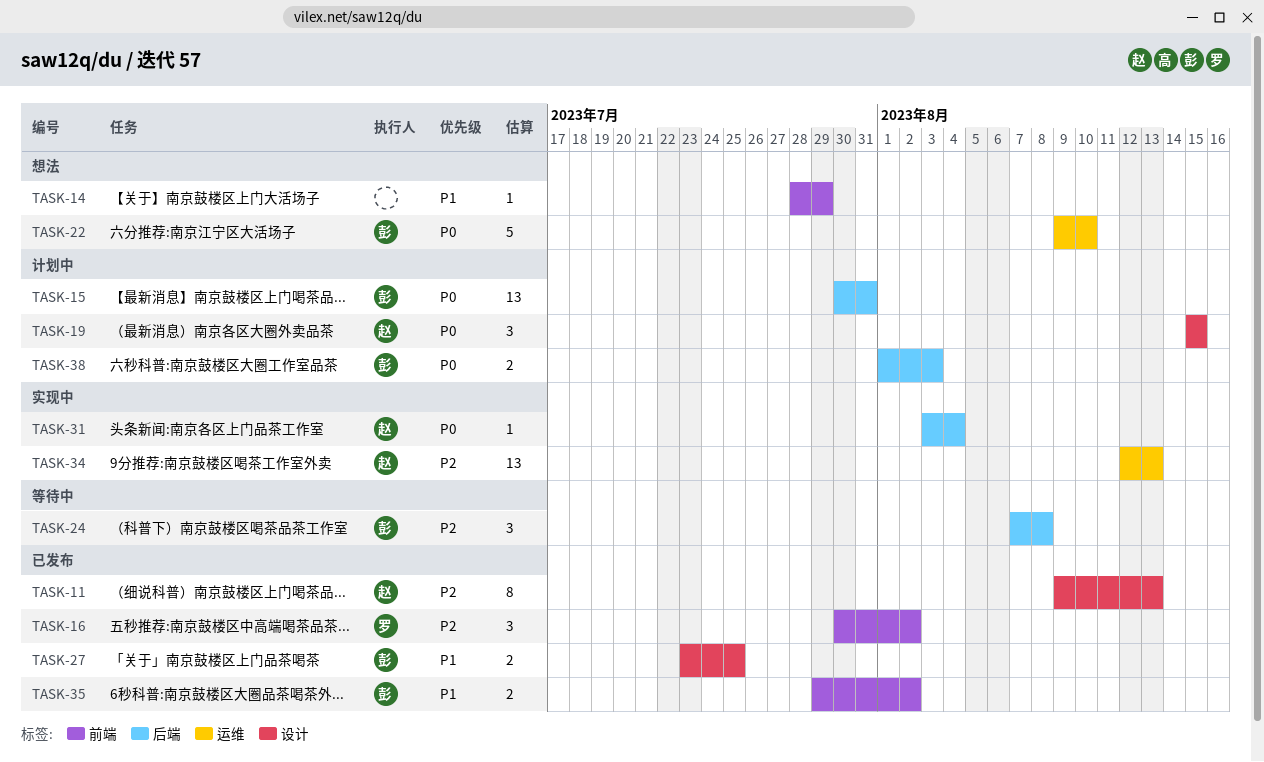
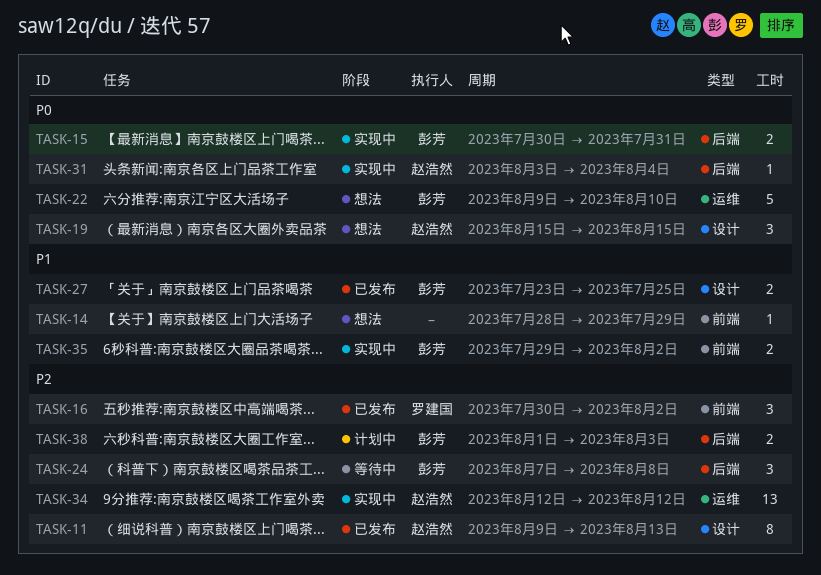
TASK-15, status: 计划中 -> 实现中
TASK-15, estimate: 13 -> 2
TASK-19, status: 计划中 -> 想法
TASK-34, due: Aug 13 -> Aug 12
TASK-35, status: 已发布 -> 实现中
TASK-38, priority: P0 -> P2

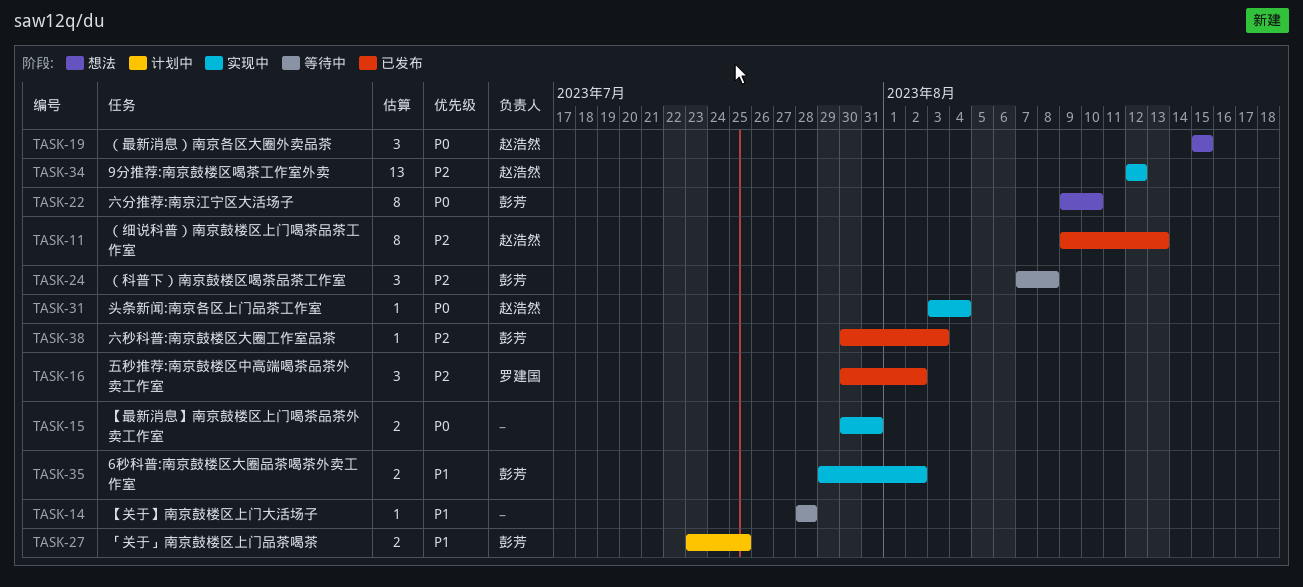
TASK-14, status: 想法 -> 等待中
TASK-14, due: Jul 29 -> Jul 28
TASK-15, owner: 彭芳 -> none
TASK-22, estimate: 5 -> 8
TASK-27, status: 已发布 -> 计划中
TASK-38, status: 计划中 -> 已发布
TASK-38, estimate: 2 -> 1
TASK-38, start: Aug 1 -> Jul 30

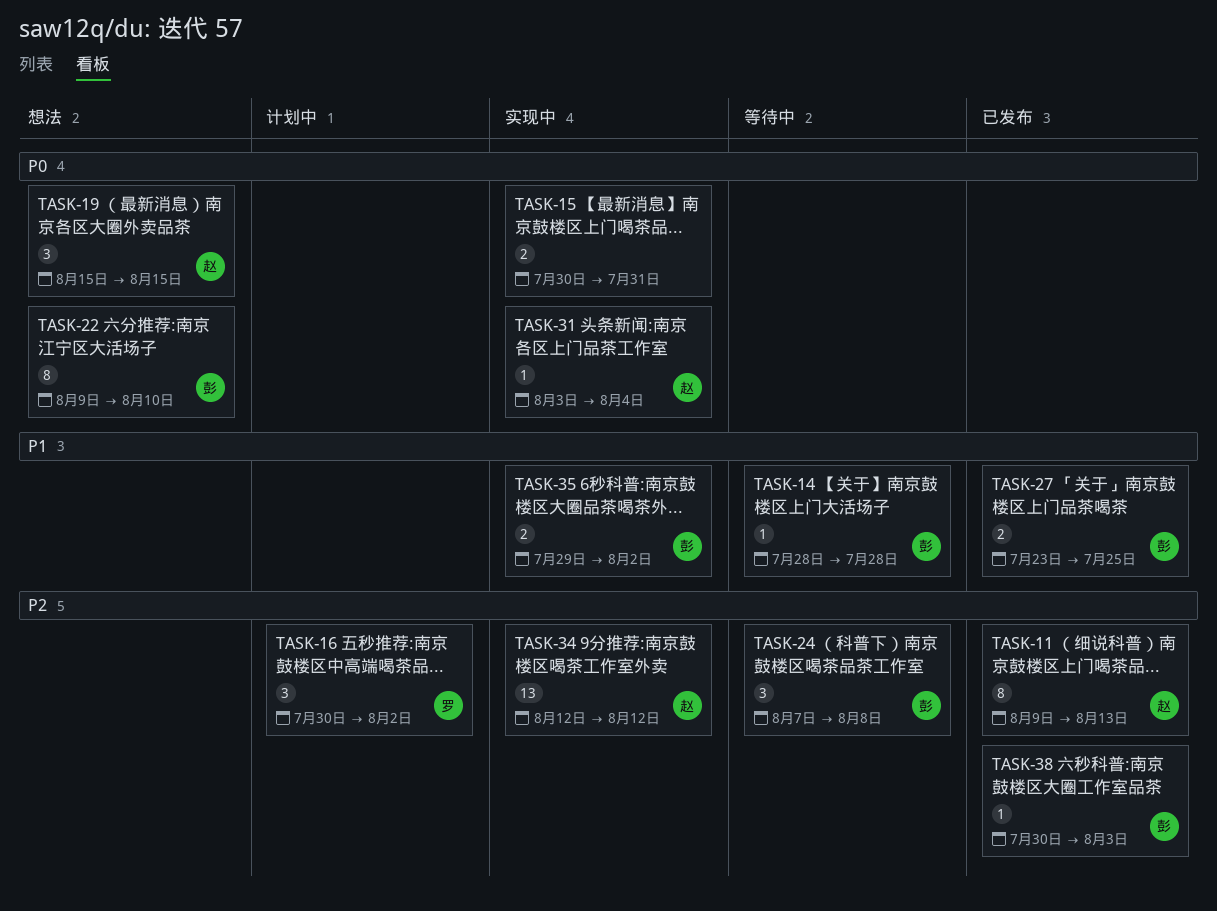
TASK-14, owner: none -> 彭芳
TASK-16, status: 已发布 -> 计划中
TASK-27, status: 计划中 -> 已发布

